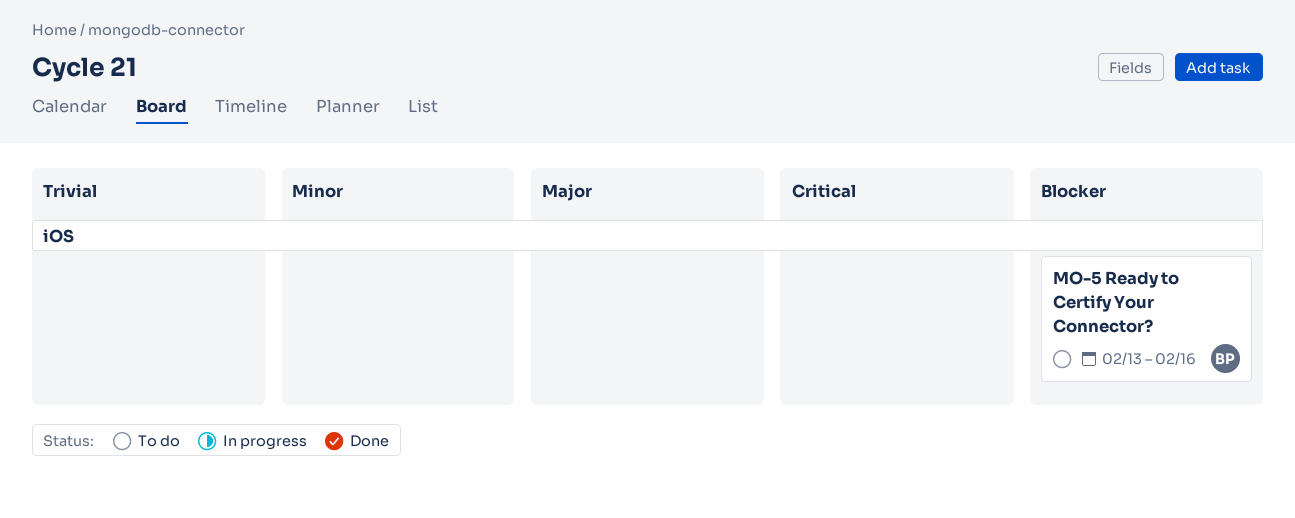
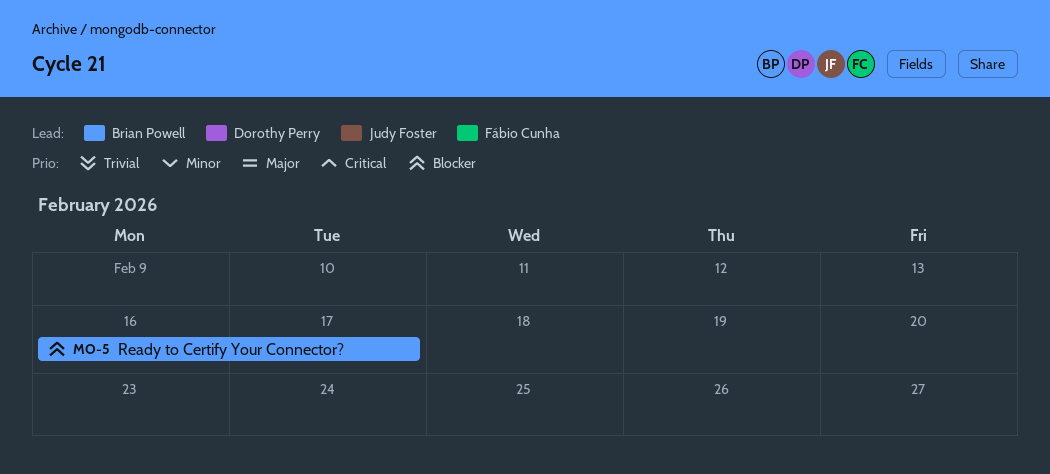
MO-5, start: Feb 13 -> Feb 16
MO-5, due: Feb 16 -> Feb 17

